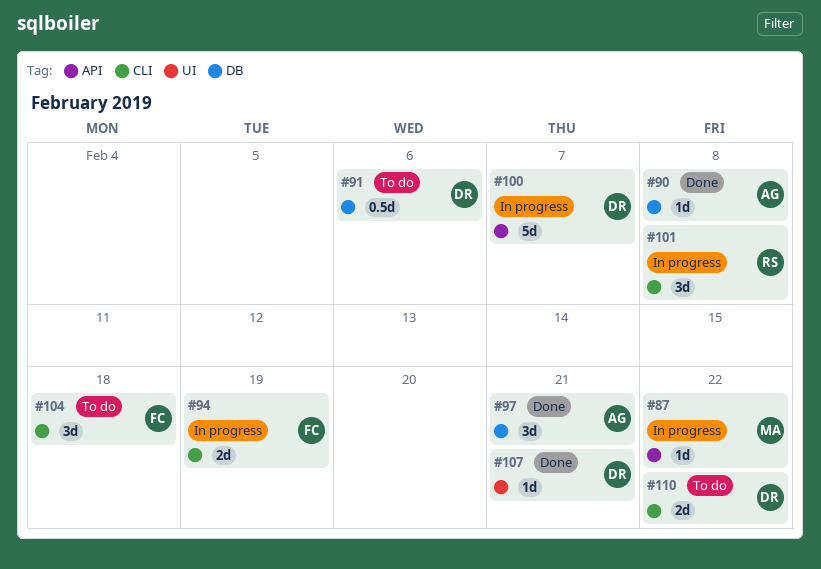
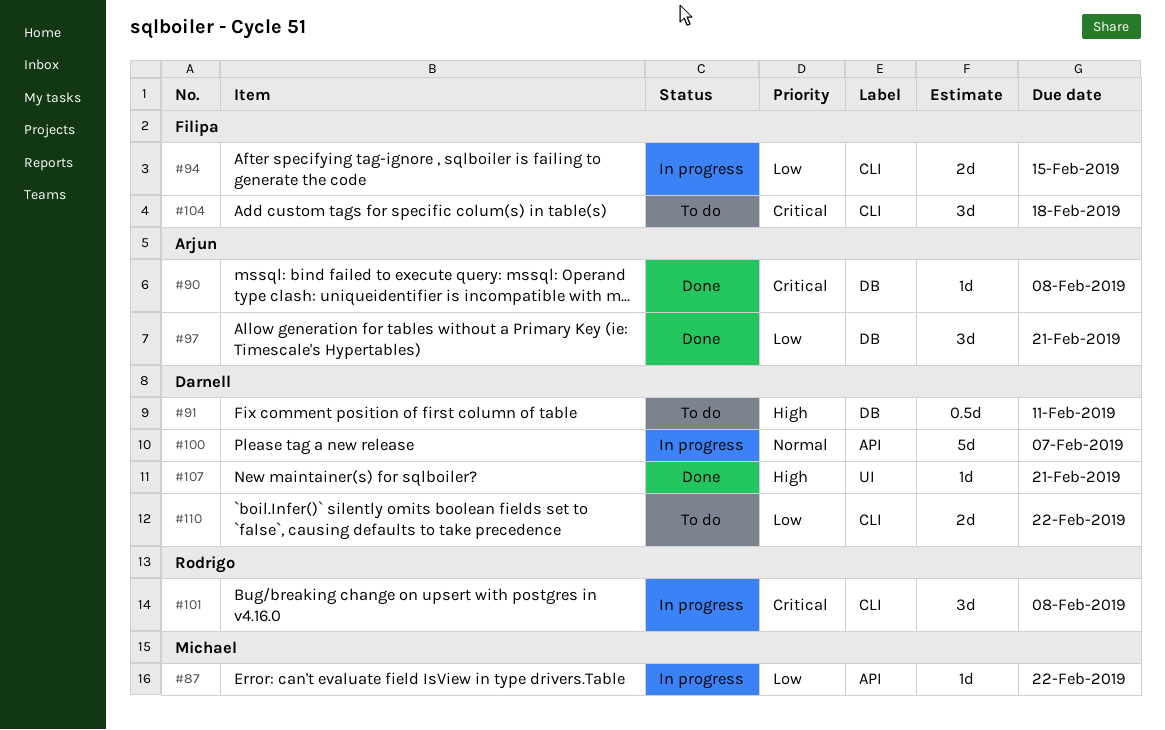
#91, due: Feb 6 -> Feb 11
#94, due: Feb 19 -> Feb 15

